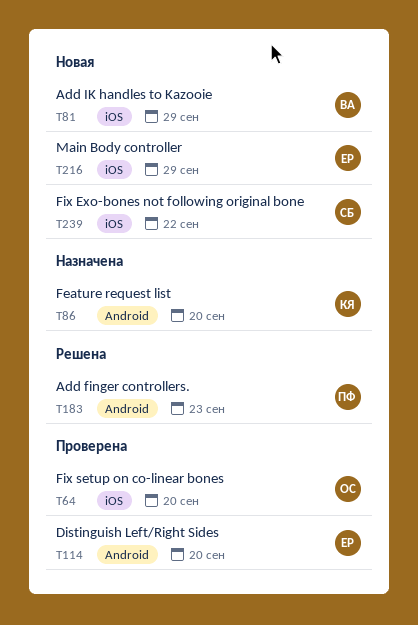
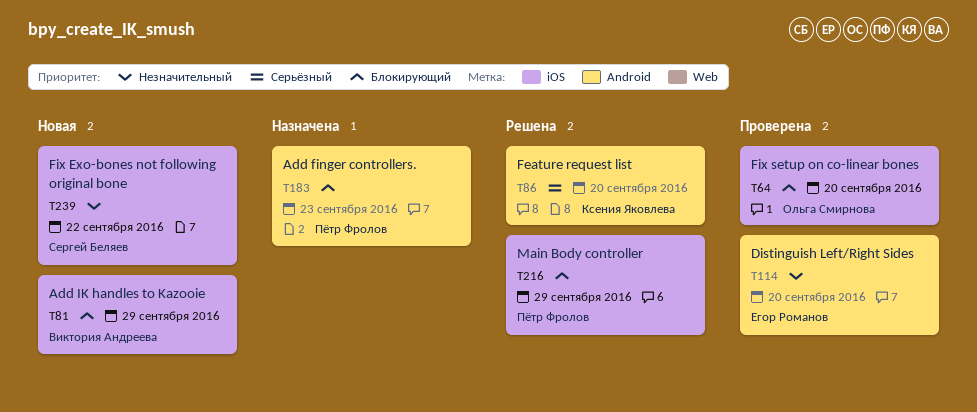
T86, status: Назначена -> Решена
T183, status: Решена -> Назначена
T216, status: Новая -> Решена
T216, owner: Егор Романов -> Пётр Фролов

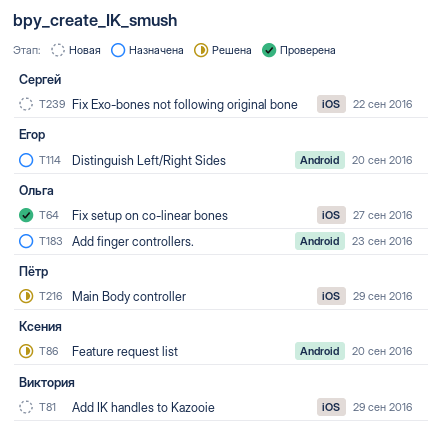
T64, due: Sep 20 -> Sep 27
T114, status: Проверена -> Назначена
T183, owner: Пётр Фролов -> Ольга Смирнова

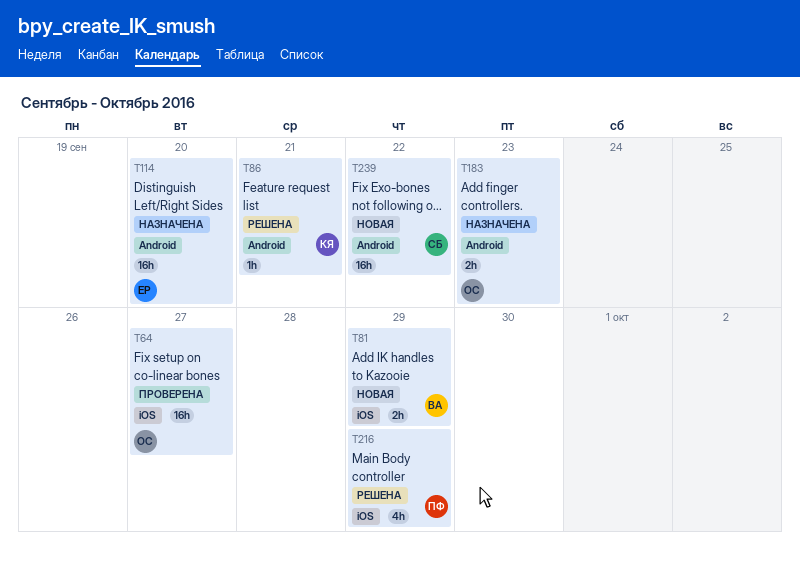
T86, due: Sep 20 -> Sep 21
T239, label: iOS -> Android

